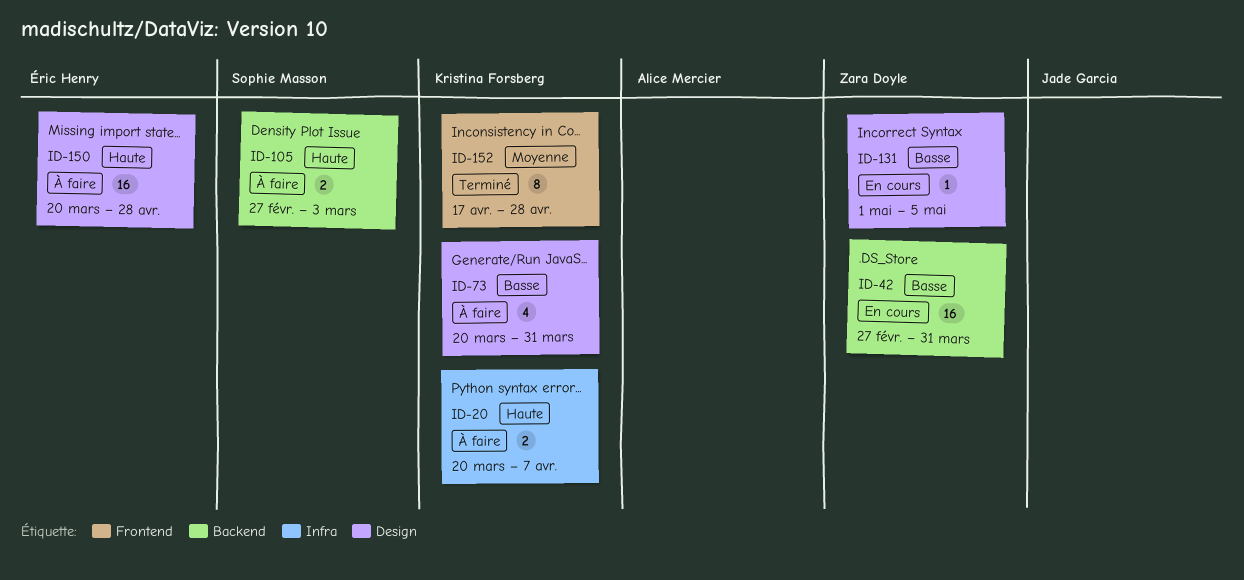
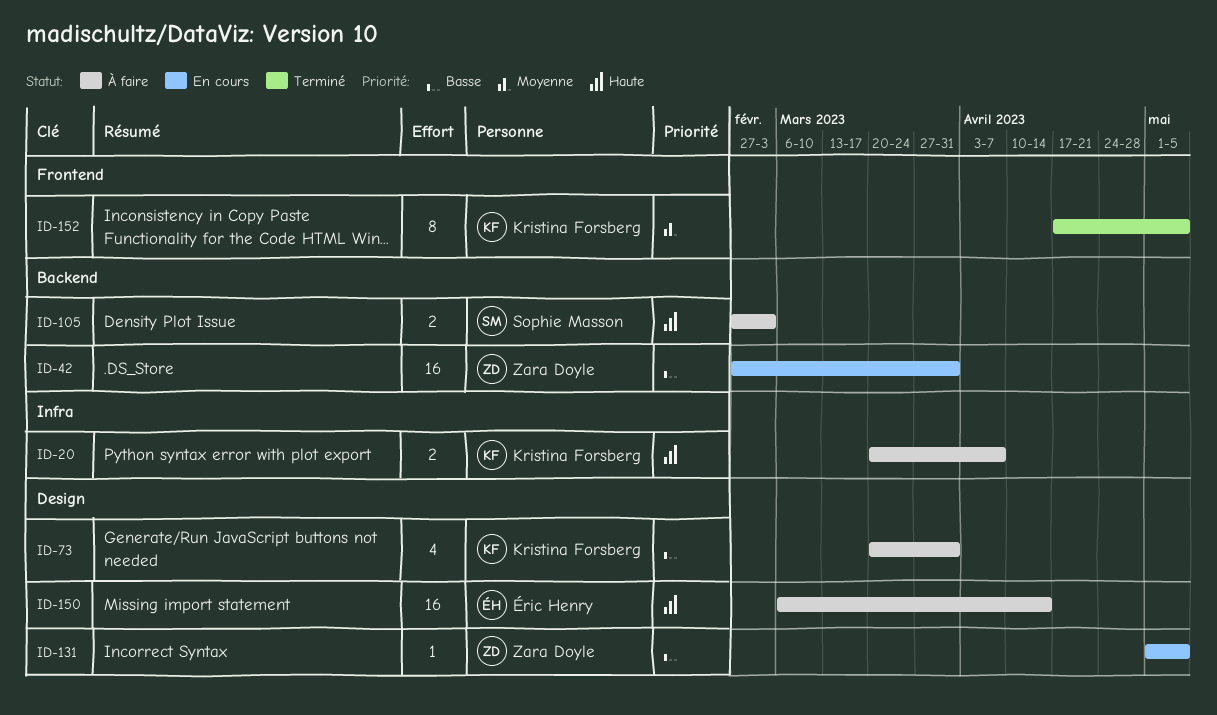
ID-150, start: Mar 20 -> Mar 6
ID-150, due: Apr 28 -> Apr 14
ID-152, due: Apr 28 -> May 5

